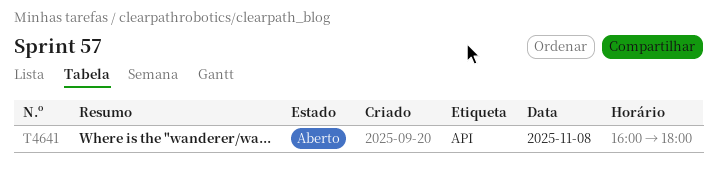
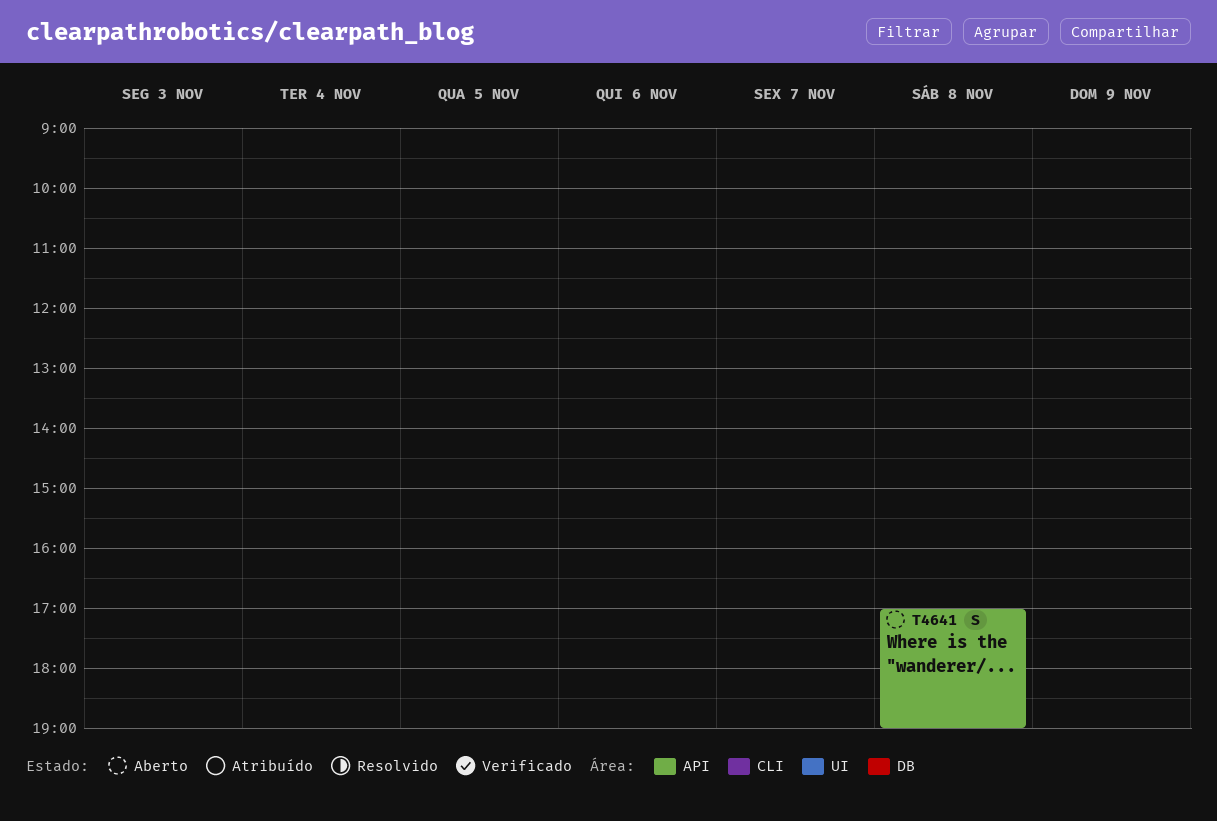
T4641, begins: 16:00 -> 17:00
T4641, ends: 18:00 -> 19:00

